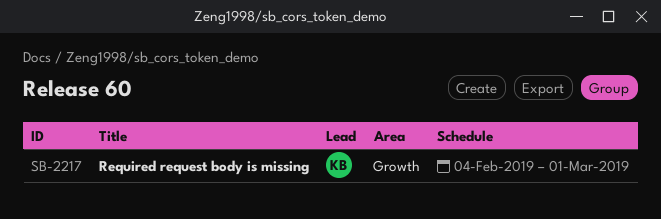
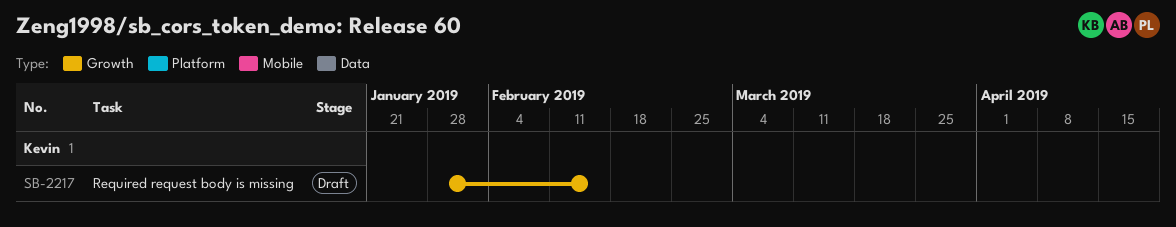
SB-2217, start: Feb 4 -> Jan 28
SB-2217, due: Mar 1 -> Feb 15

